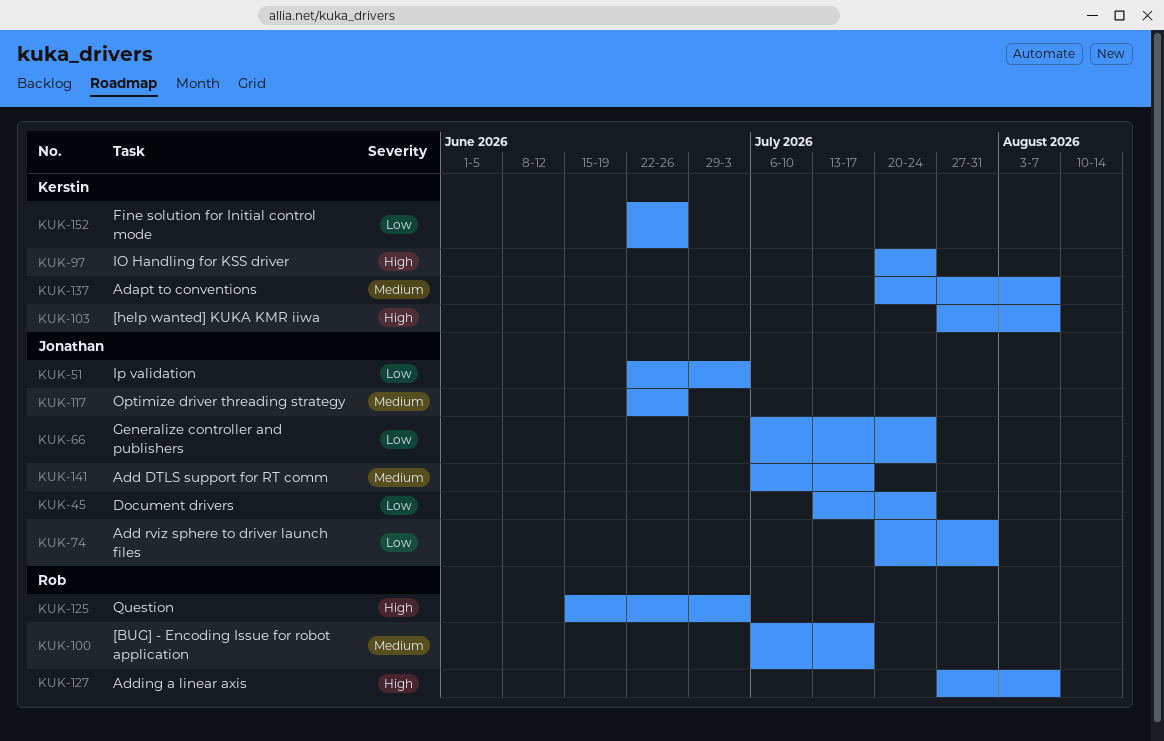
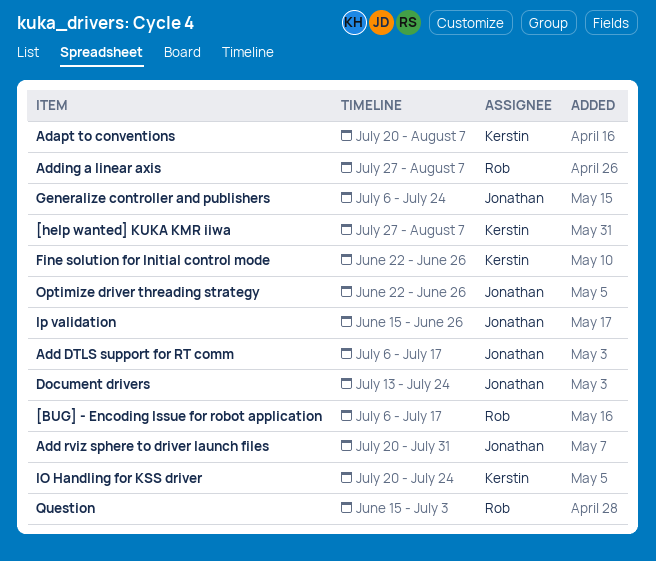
Ip validation, start: Jun 22 -> Jun 15
Ip validation, due: Jul 3 -> Jun 26

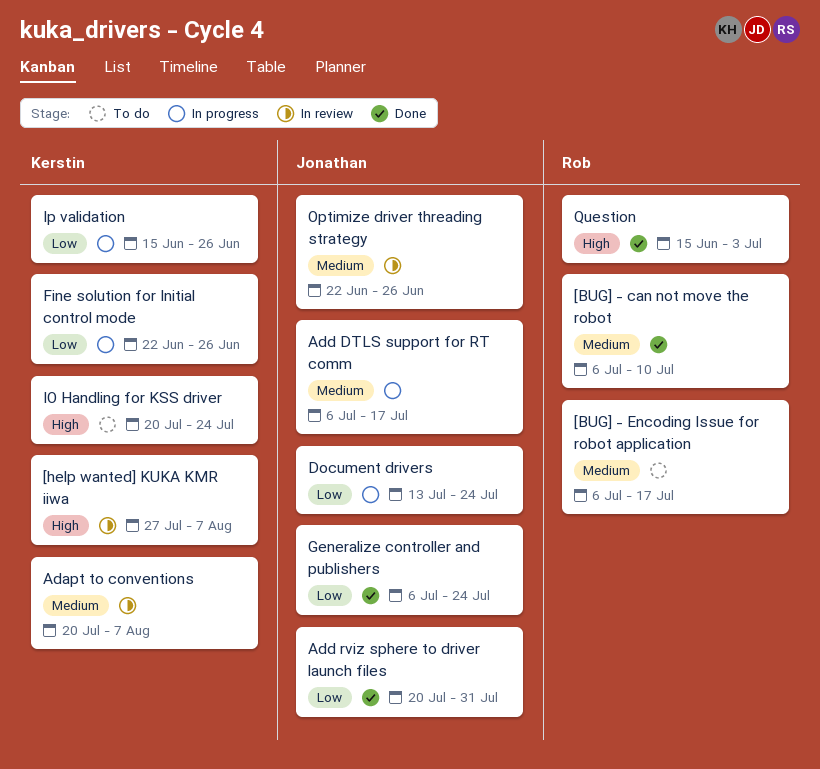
[BUG] - can not move the robot: none -> present
Adding a linear axis: present -> none
Ip validation, owner: Jonathan -> Kerstin

